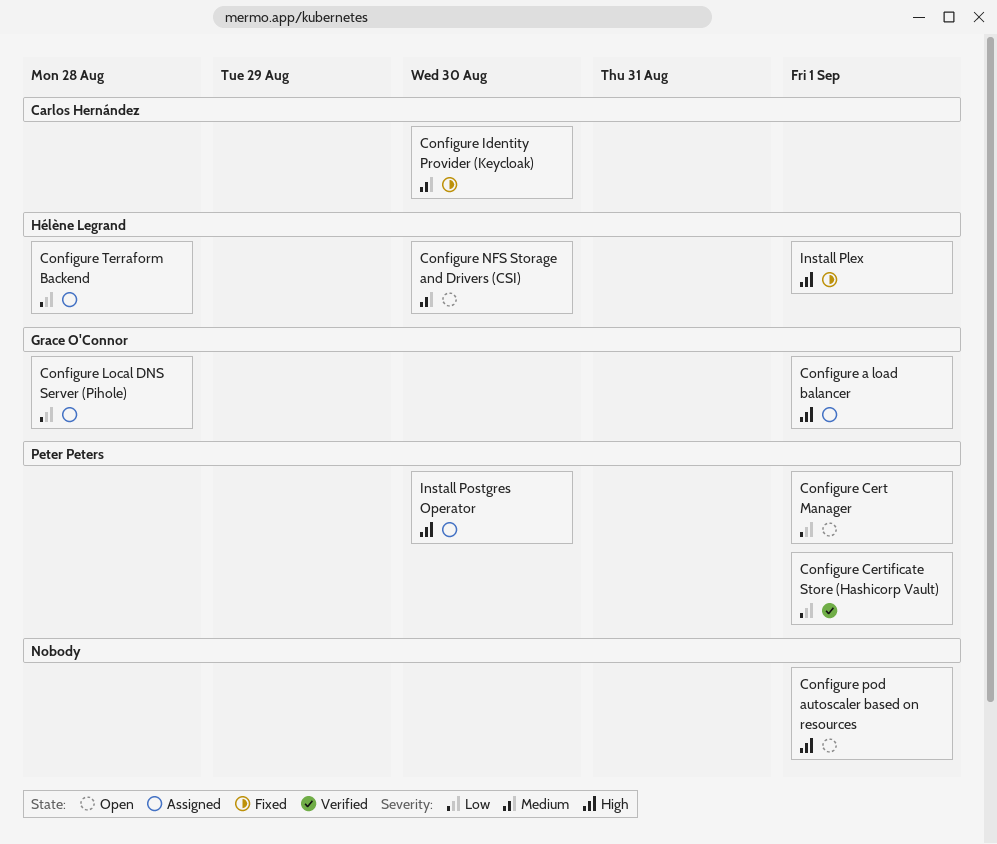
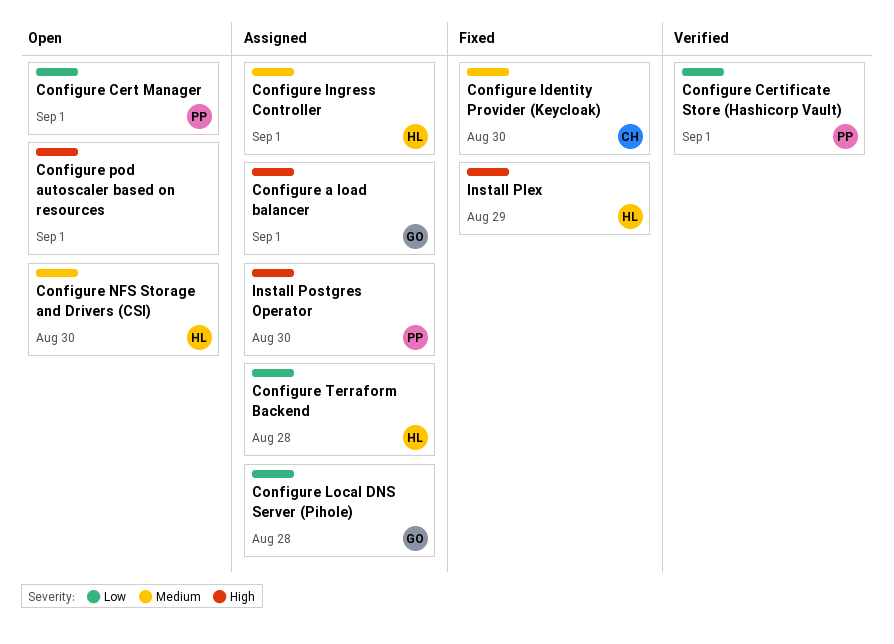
Configure Ingress Controller: none -> present
Install Plex, due: Sep 1 -> Aug 29

